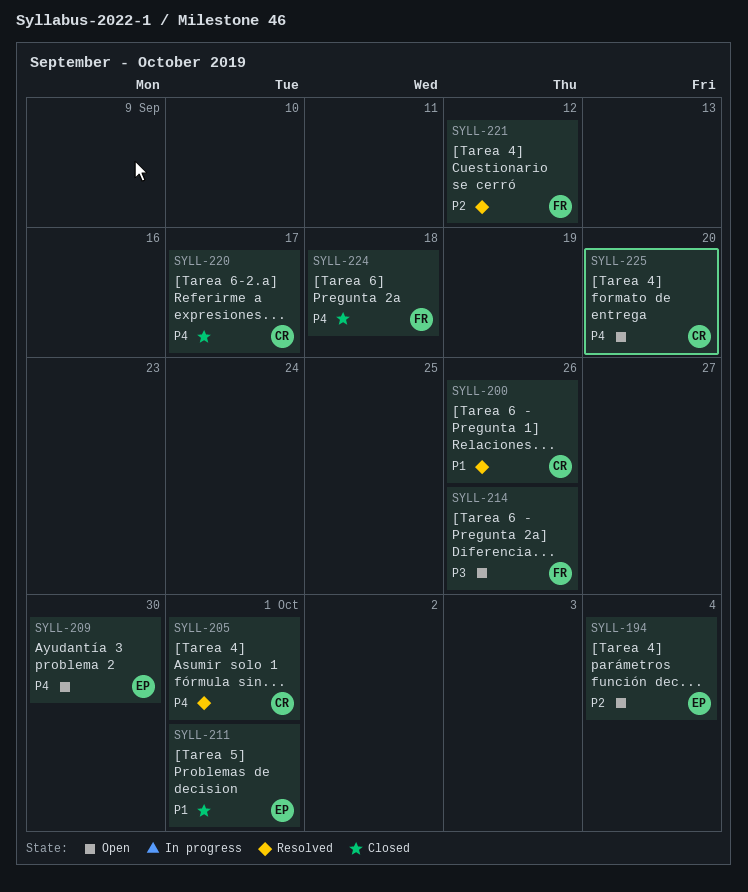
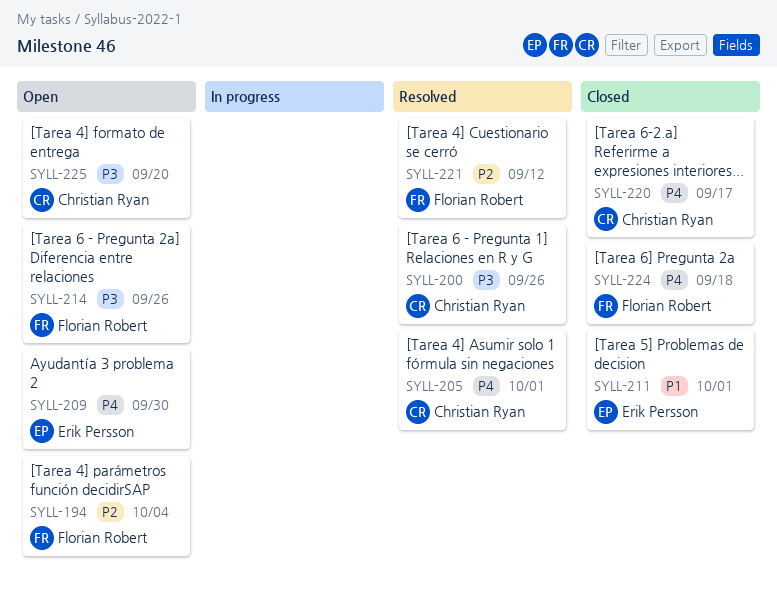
SYLL-194, owner: Erik Persson -> Florian Robert
SYLL-200, priority: P1 -> P3
SYLL-225, priority: P4 -> P3

